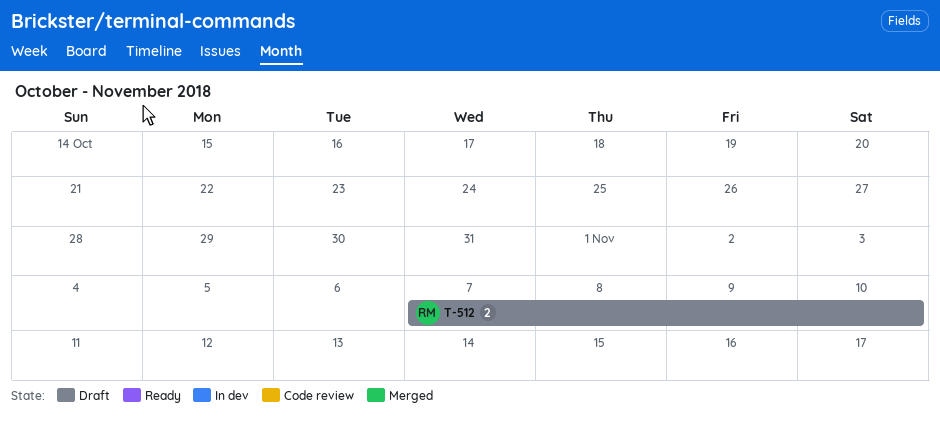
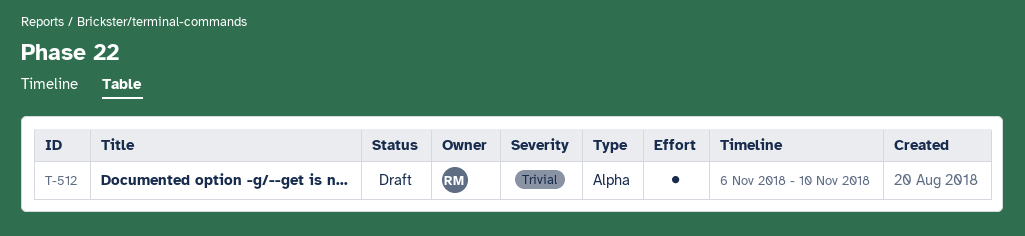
T-512, estimate: 2 -> 1
T-512, start: Nov 7 -> Nov 6

